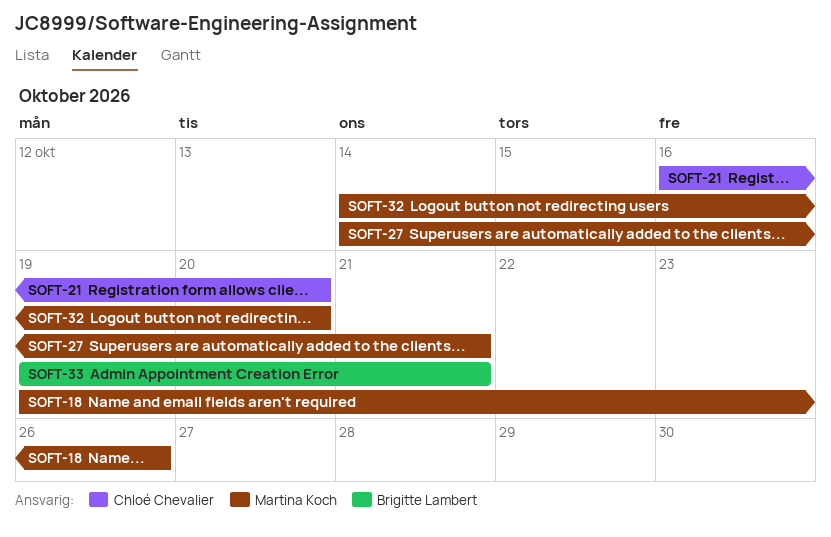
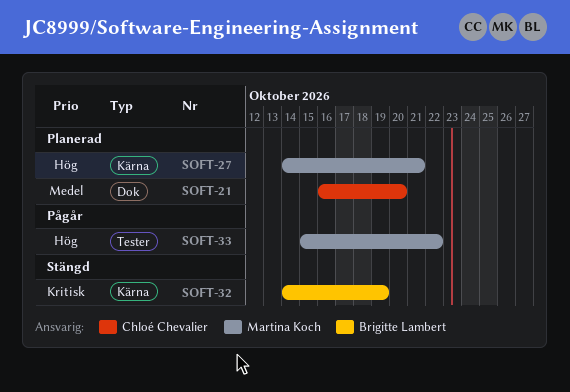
SOFT-18: present -> none
SOFT-32, owner: Martina Koch -> Brigitte Lambert
SOFT-32, due: Oct 20 -> Oct 19
SOFT-33, owner: Brigitte Lambert -> Martina Koch
SOFT-33, start: Oct 19 -> Oct 15
SOFT-33, due: Oct 21 -> Oct 22

